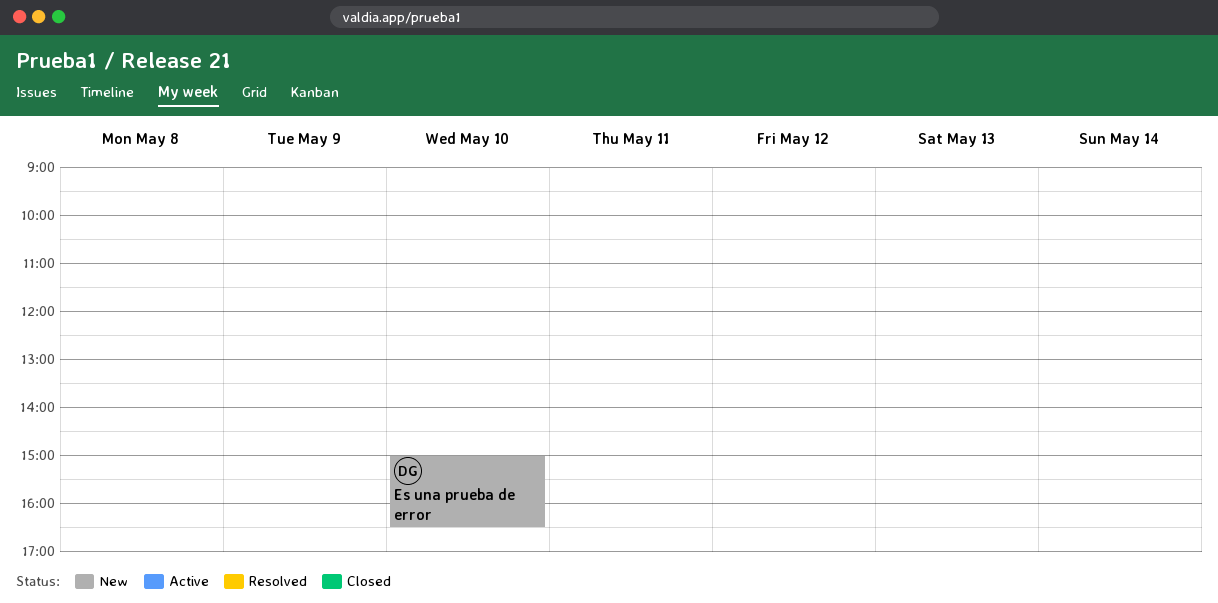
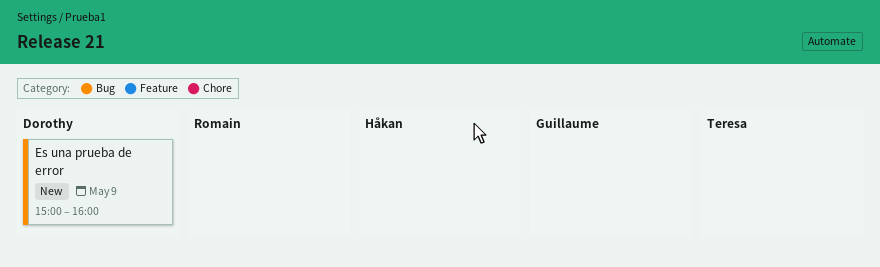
Es una prueba de error, day: May 10 -> May 9
Es una prueba de error, ends: 16:30 -> 16:00

